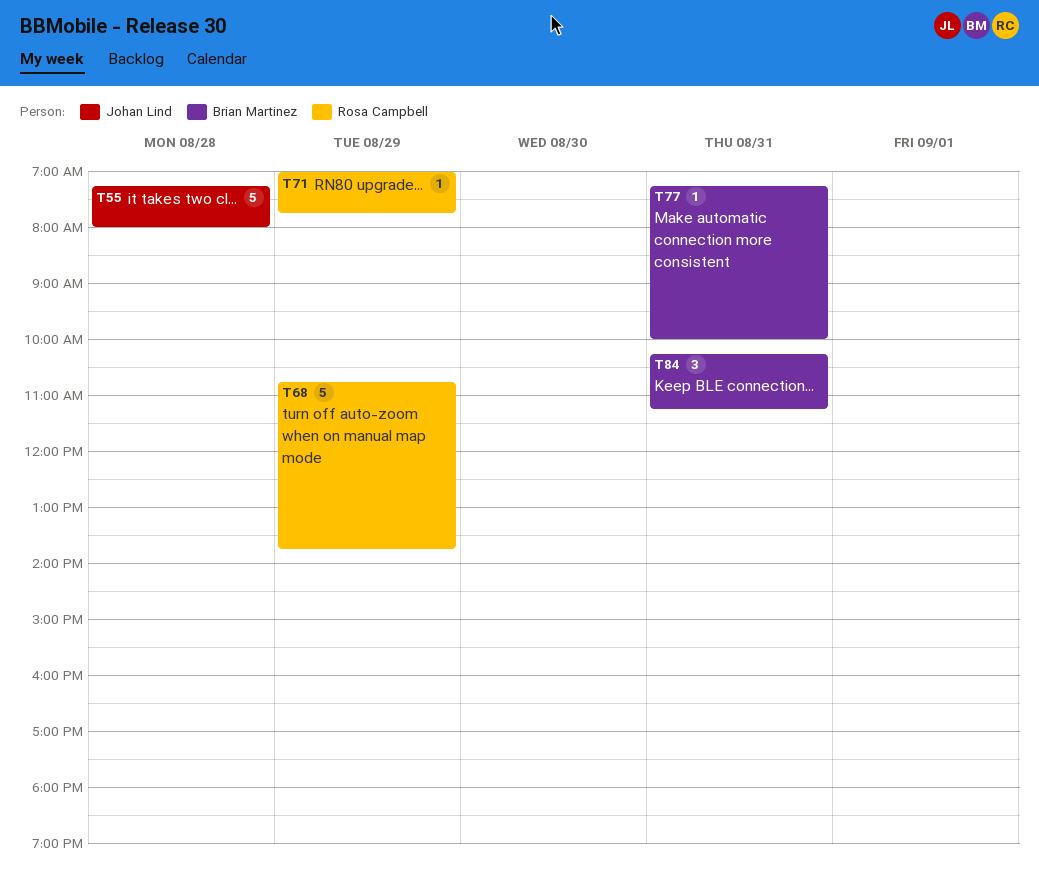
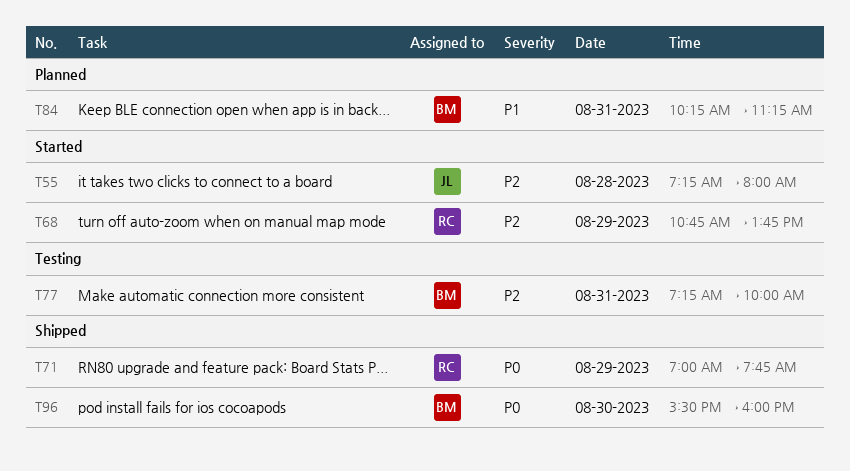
T96: none -> present

